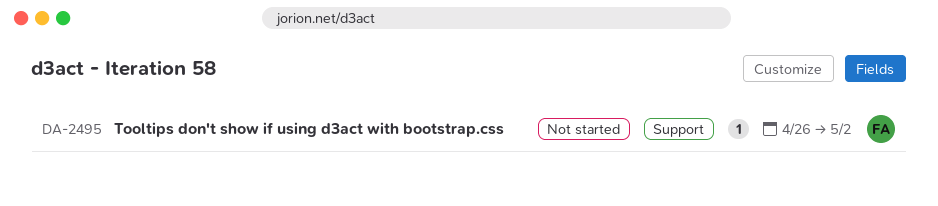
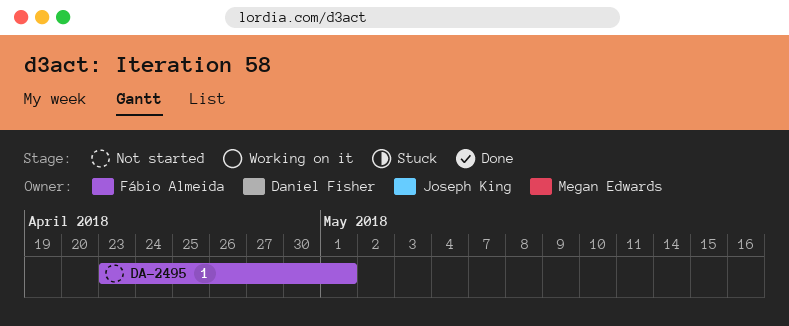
DA-2495, start: Apr 26 -> Apr 23
DA-2495, due: May 2 -> May 1

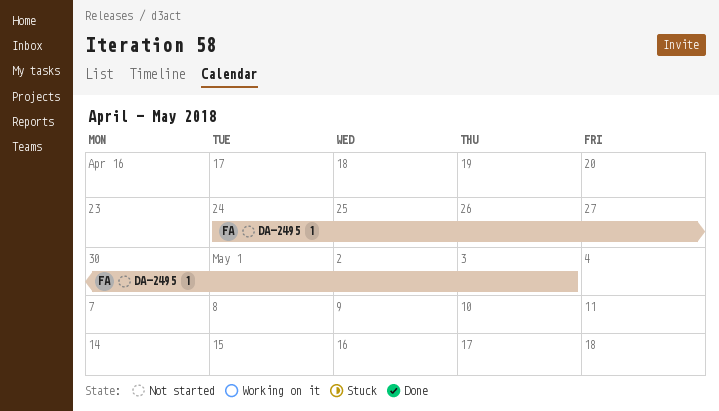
DA-2495, start: Apr 23 -> Apr 24
DA-2495, due: May 1 -> May 3

